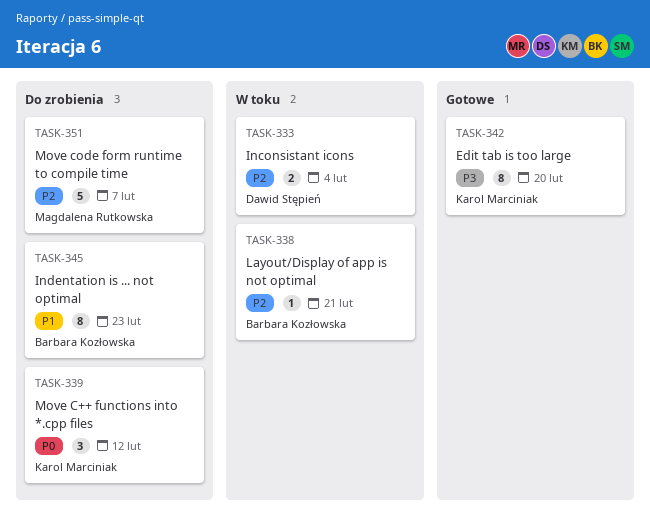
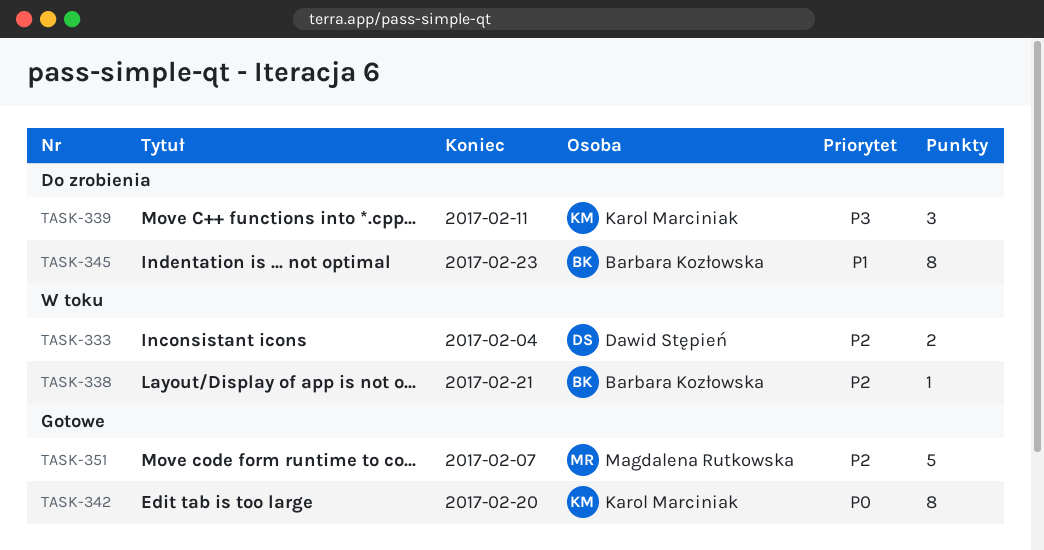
TASK-339, priority: P0 -> P3
TASK-339, due: Feb 12 -> Feb 11
TASK-342, priority: P3 -> P0
TASK-351, status: Do zrobienia -> Gotowe

